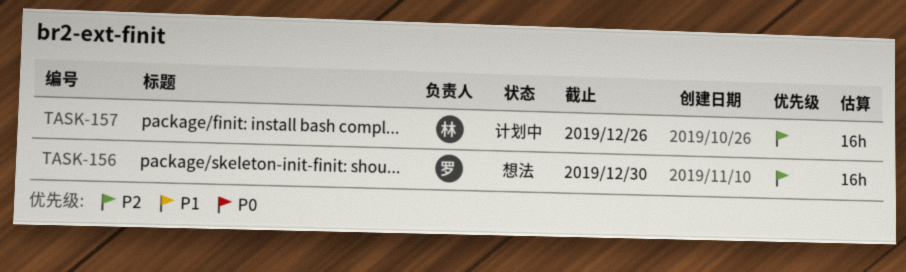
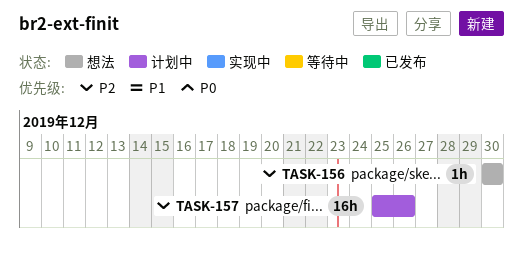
TASK-156, estimate: 16h -> 1h

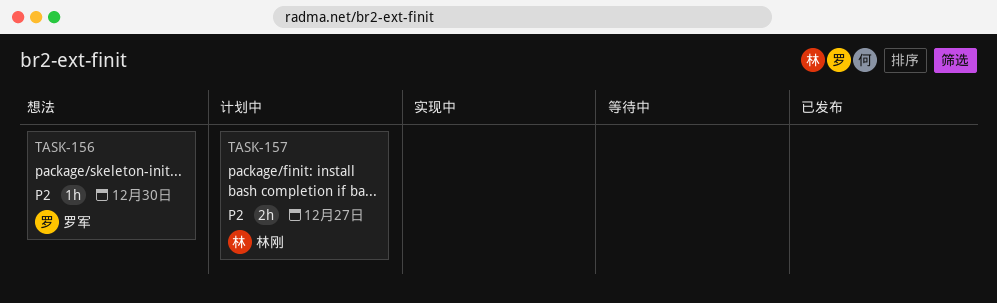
TASK-157, estimate: 16h -> 2h
TASK-157, due: Dec 26 -> Dec 27

